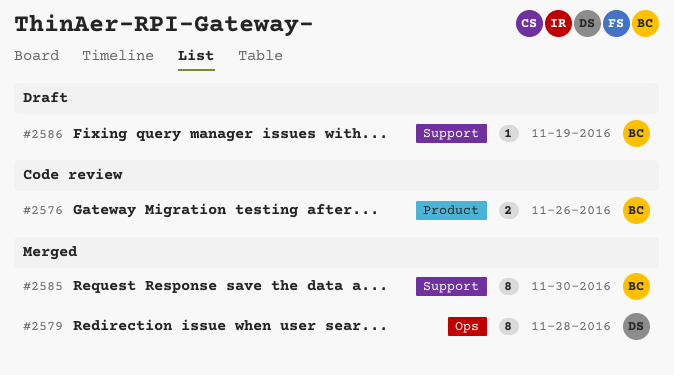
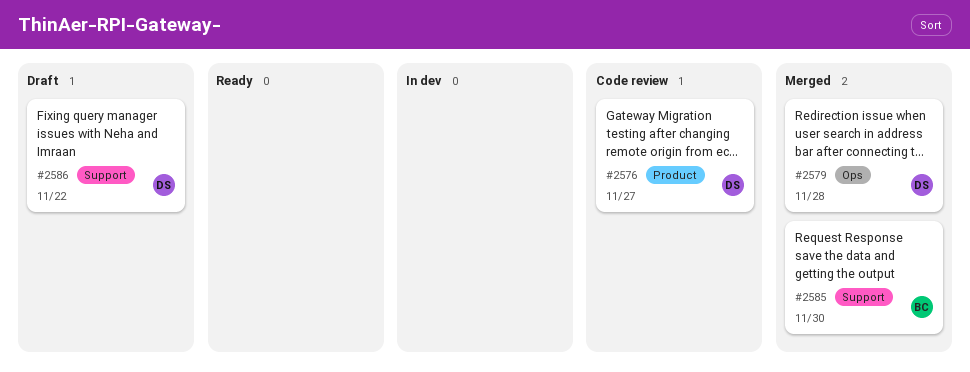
#2576, owner: BC -> DS
#2576, due: Nov 26 -> Nov 27
#2586, owner: BC -> DS
#2586, due: Nov 19 -> Nov 22

